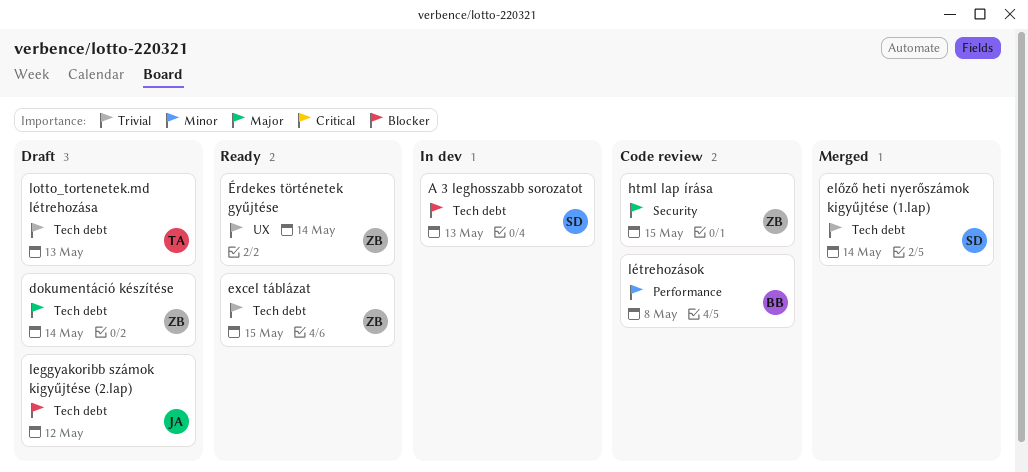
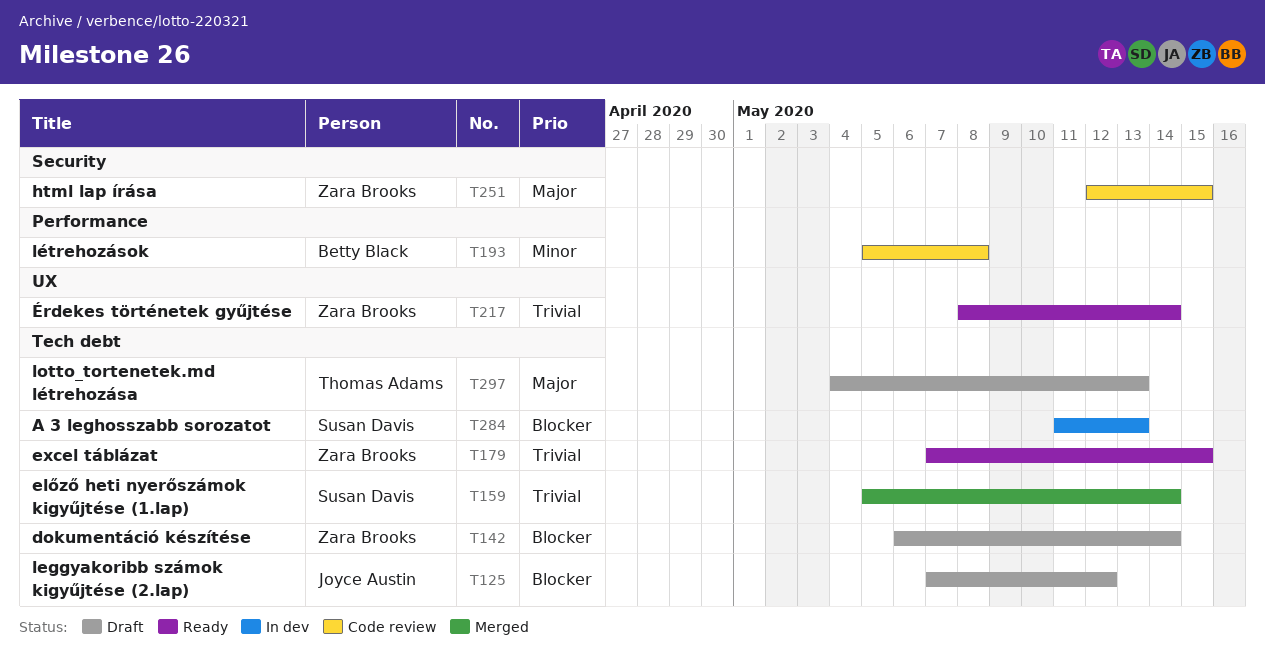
dokumentáció készítése, priority: Major -> Blocker
lotto_tortenetek.md létrehozása, priority: Trivial -> Major

